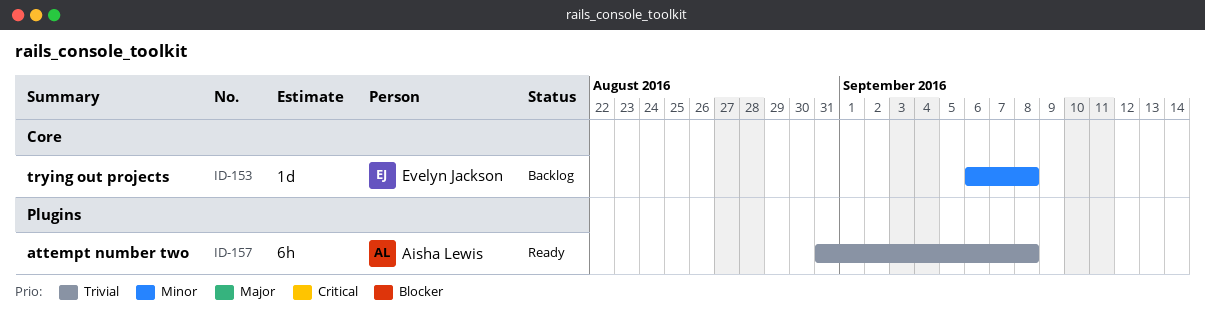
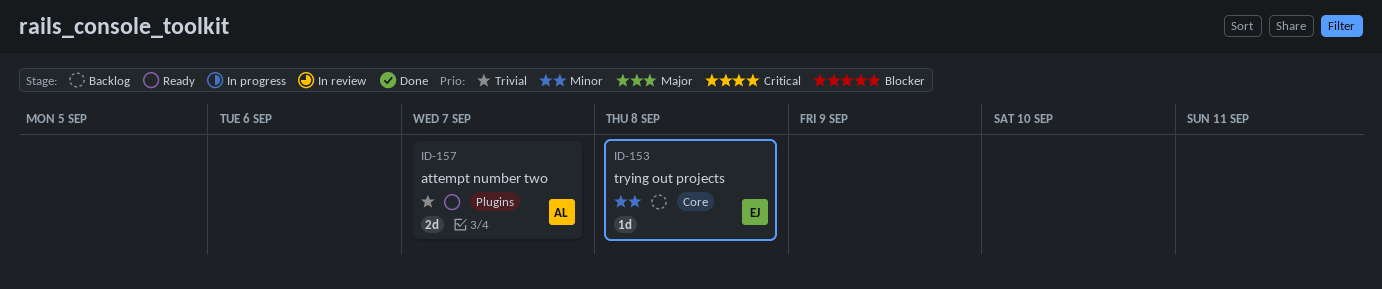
ID-157, estimate: 6h -> 2d
ID-157, due: Sep 8 -> Sep 7

